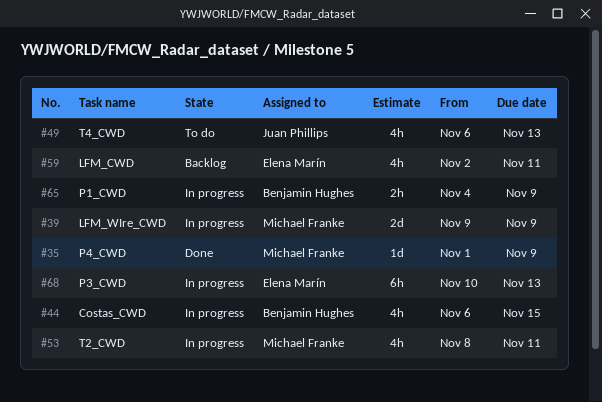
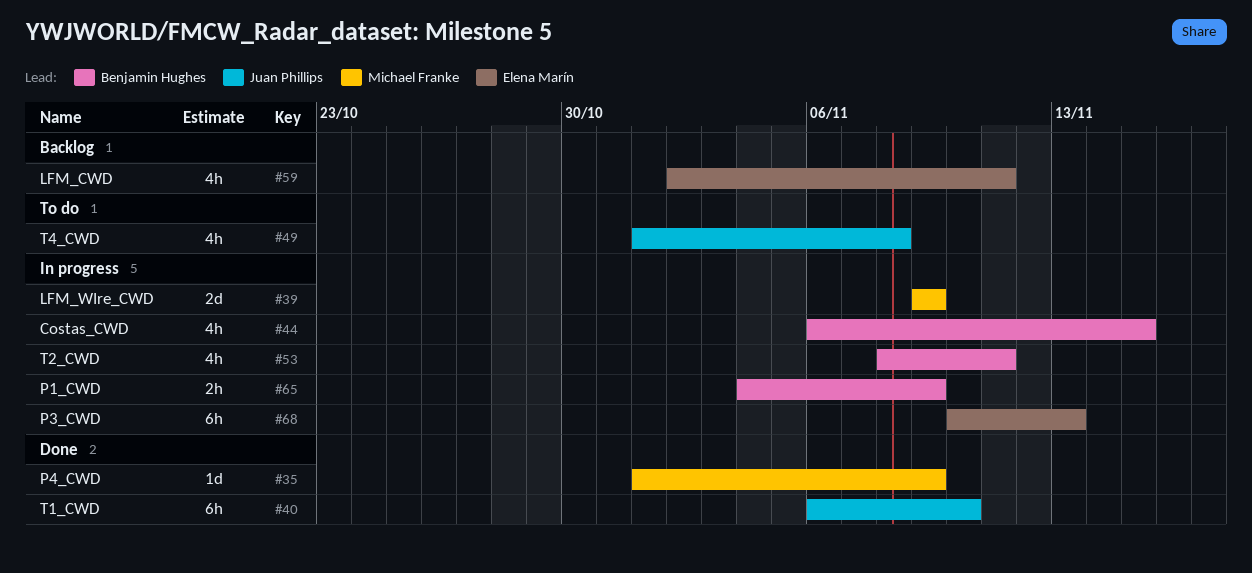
#40: none -> present
#49, start: Nov 6 -> Nov 1
#49, due: Nov 13 -> Nov 8
#53, owner: Michael Franke -> Benjamin Hughes

